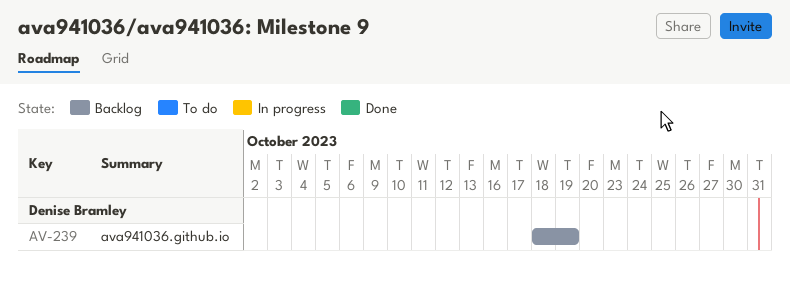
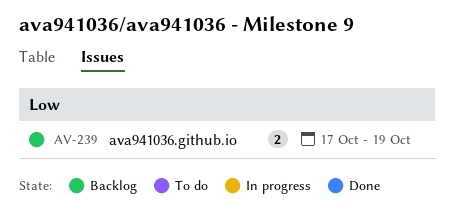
AV-239, start: Oct 18 -> Oct 17

